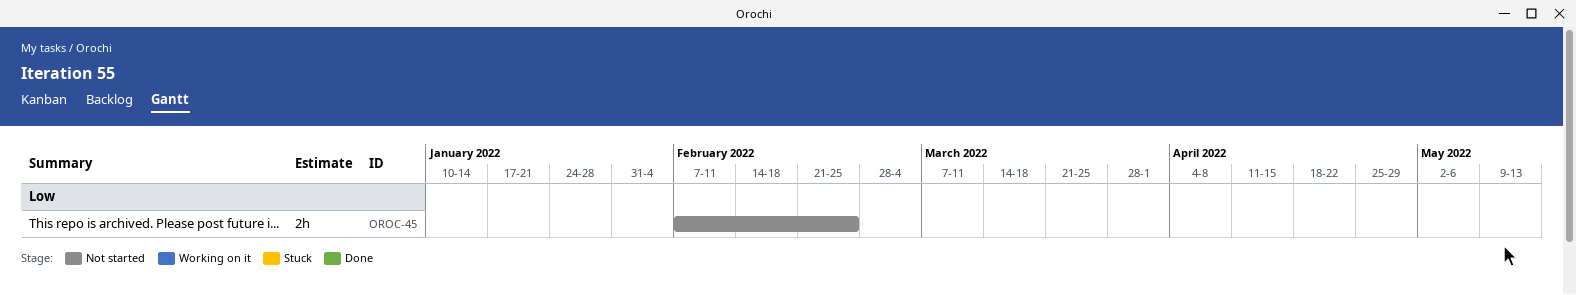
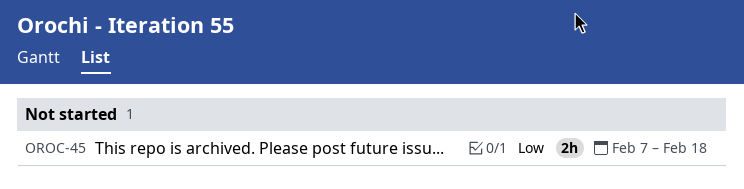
OROC-45, due: Feb 25 -> Feb 18

